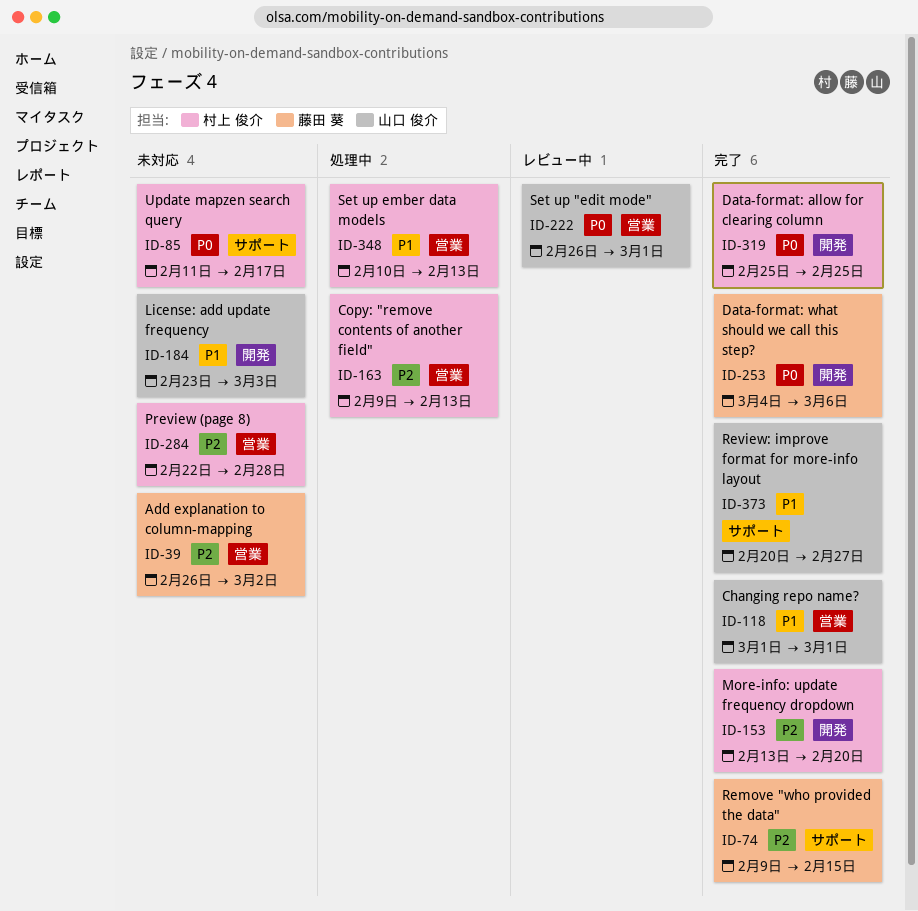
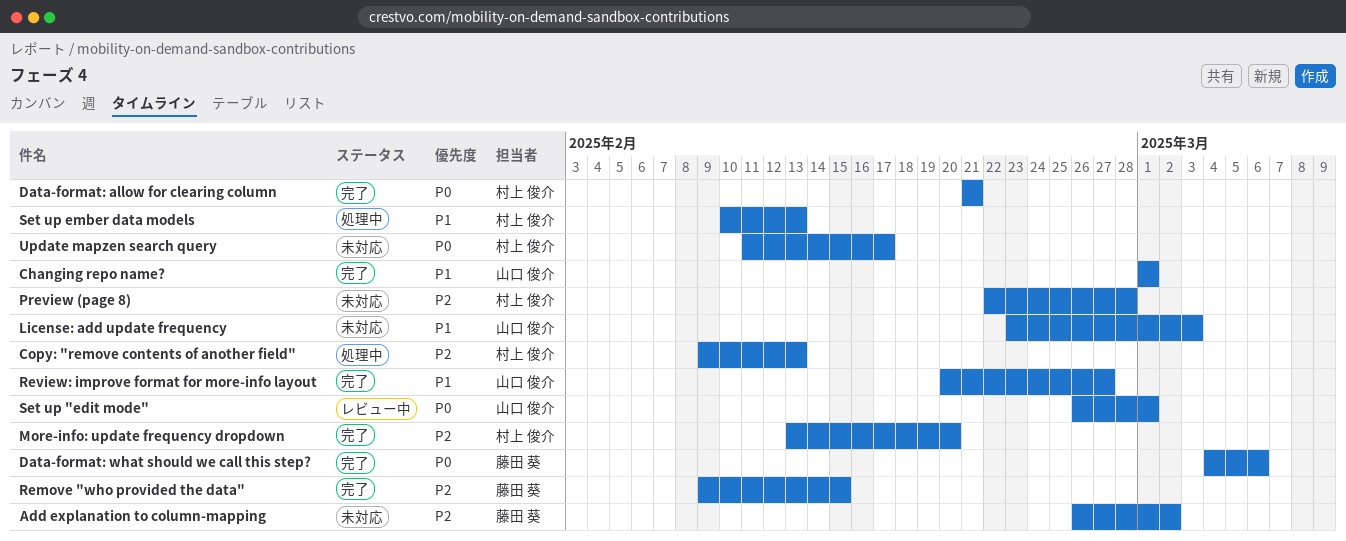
Data-format: allow for clearing column, start: Feb 25 -> Feb 21
Data-format: allow for clearing column, due: Feb 25 -> Feb 21

